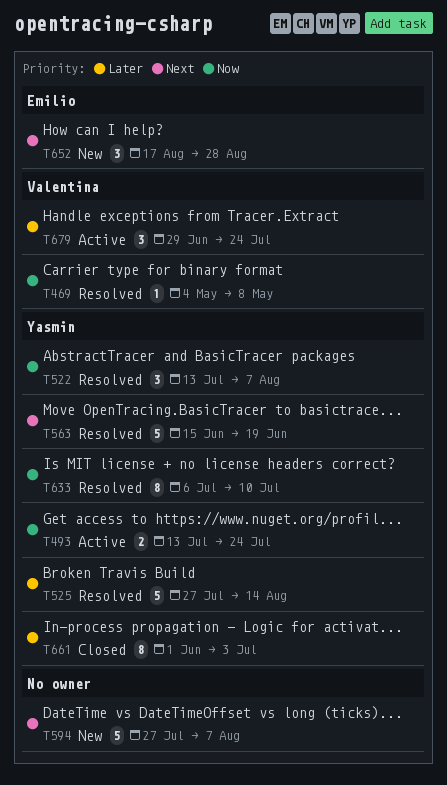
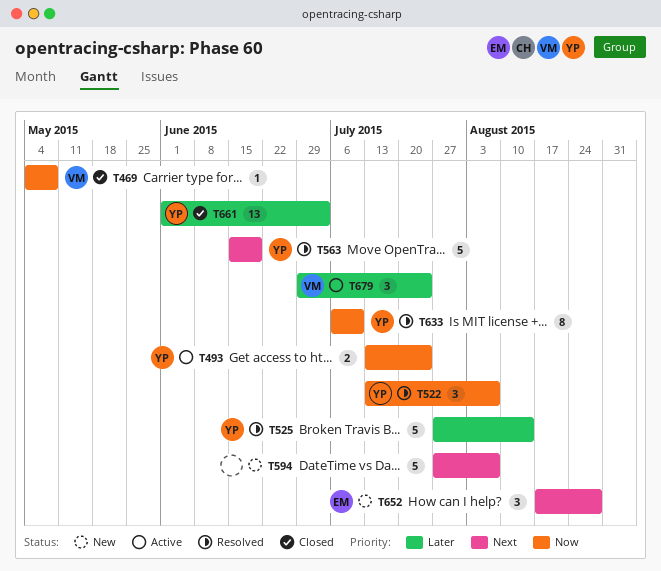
T469, status: Resolved -> Closed
T661, estimate: 8 -> 13

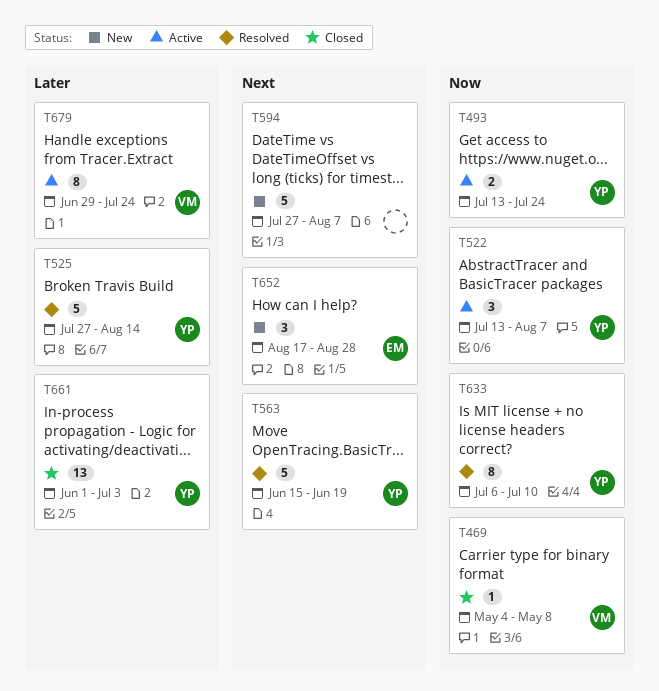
T522, status: Resolved -> Active
T679, estimate: 3 -> 8

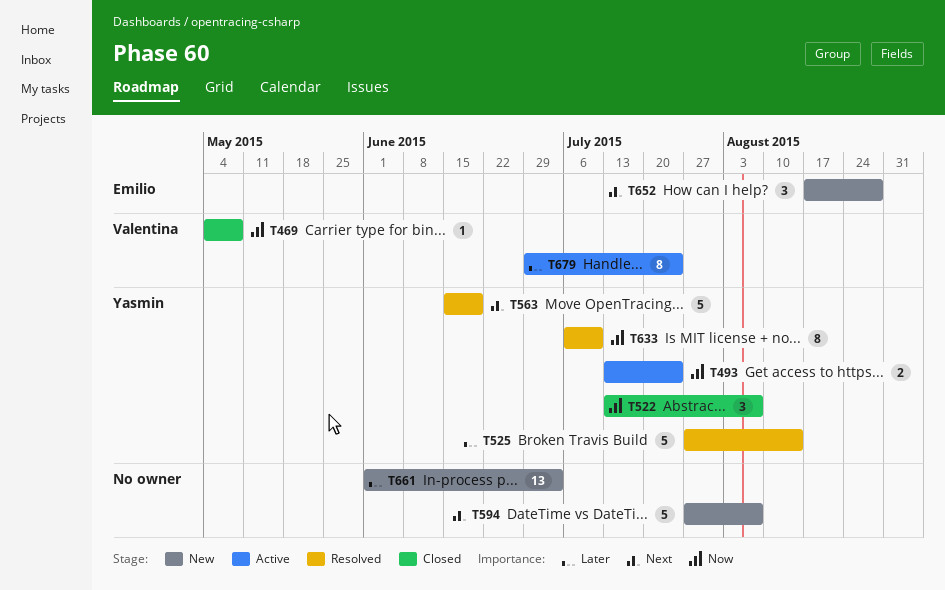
T522, status: Active -> Closed
T661, status: Closed -> New
T661, owner: Yasmin -> none

